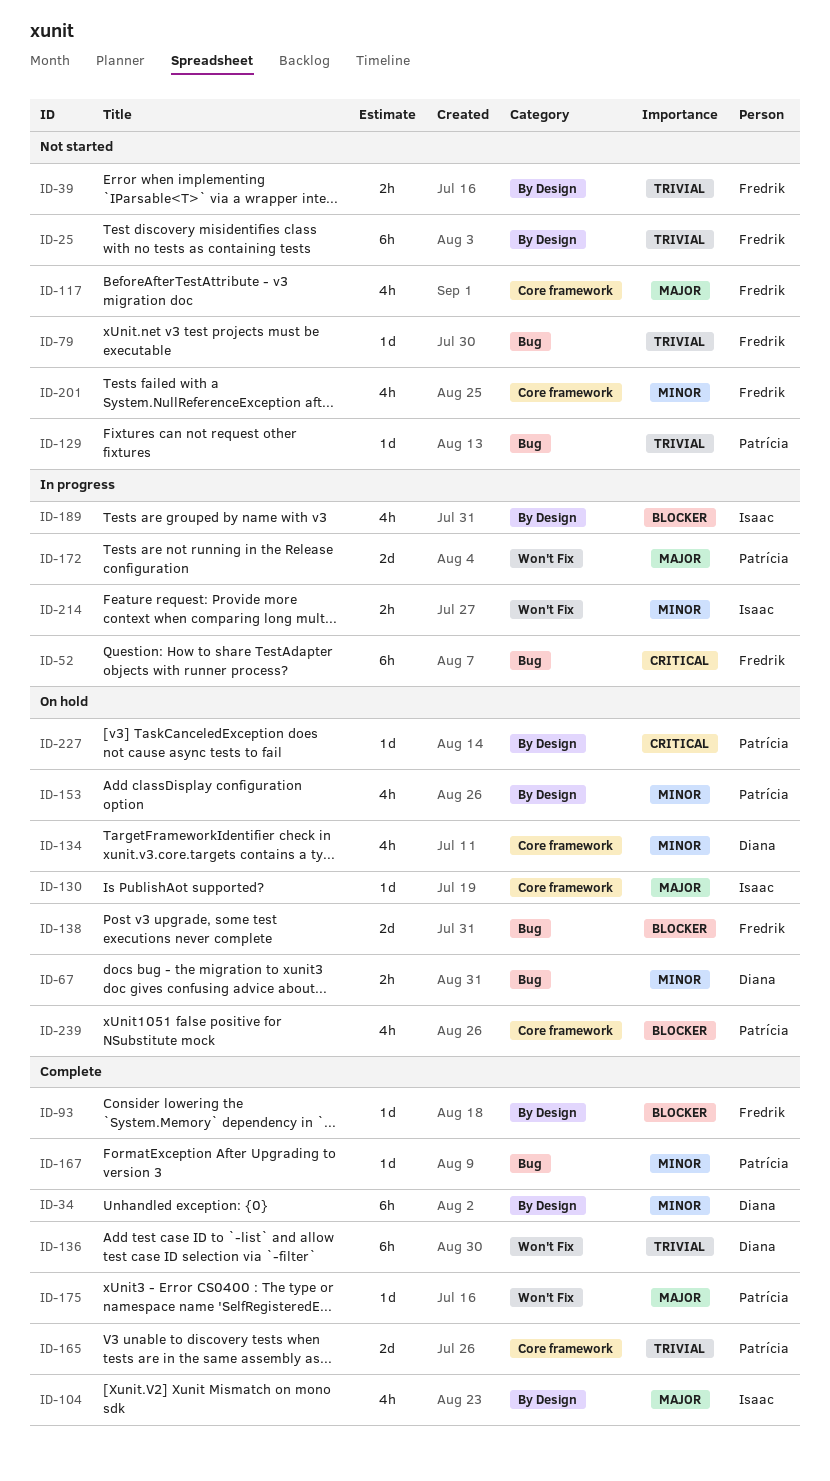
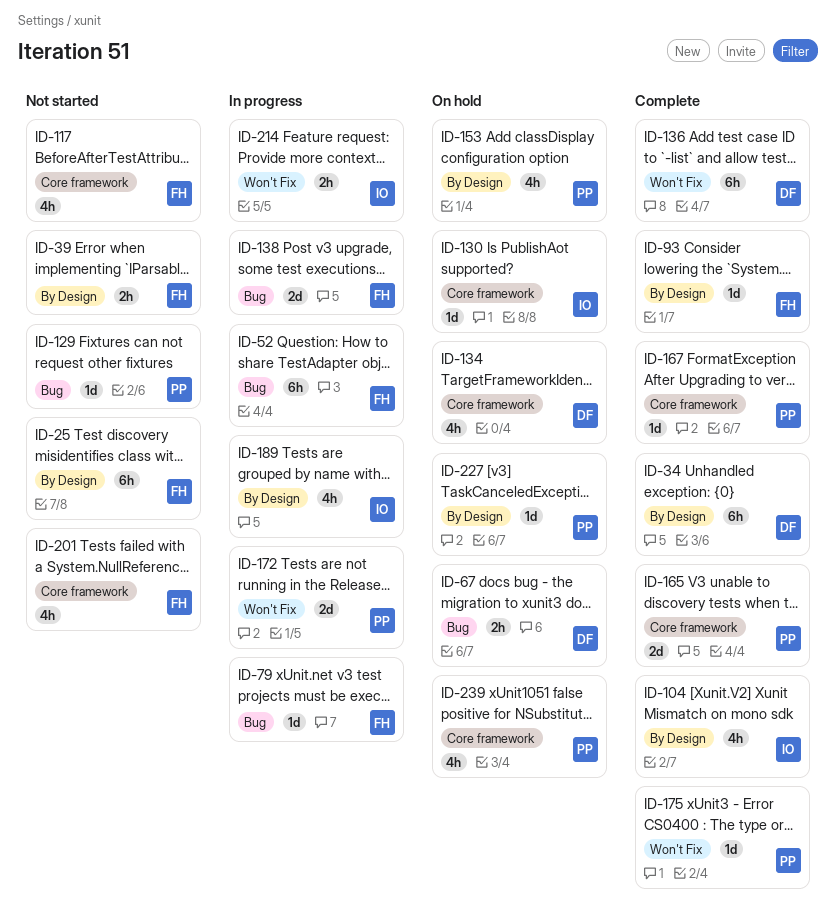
ID-79, status: Not started -> In progress
ID-138, status: On hold -> In progress
ID-167, label: Bug -> Core framework

